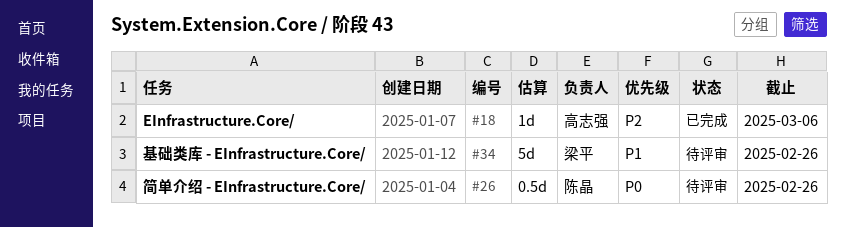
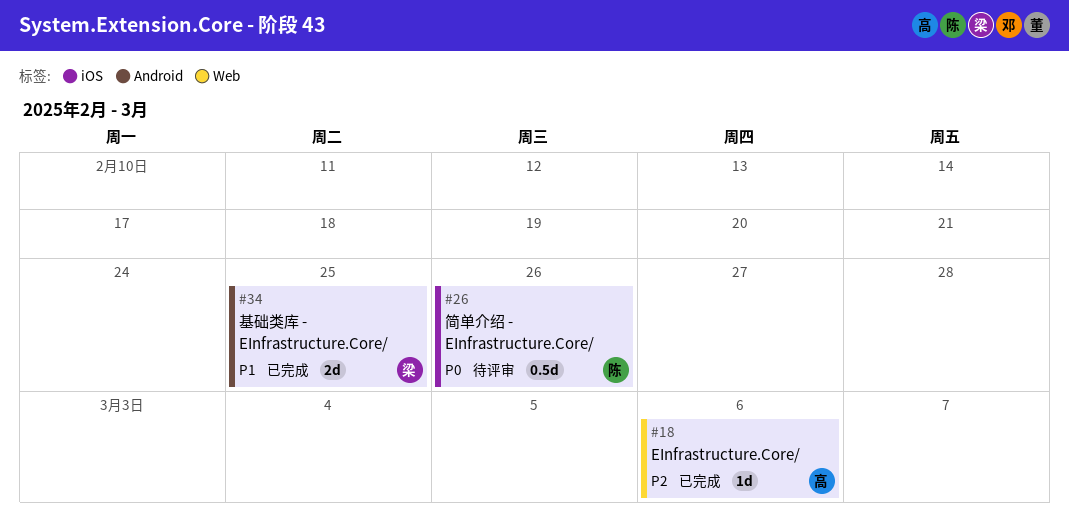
#34, status: 待评审 -> 已完成
#34, estimate: 5d -> 2d
#34, due: Feb 26 -> Feb 25

